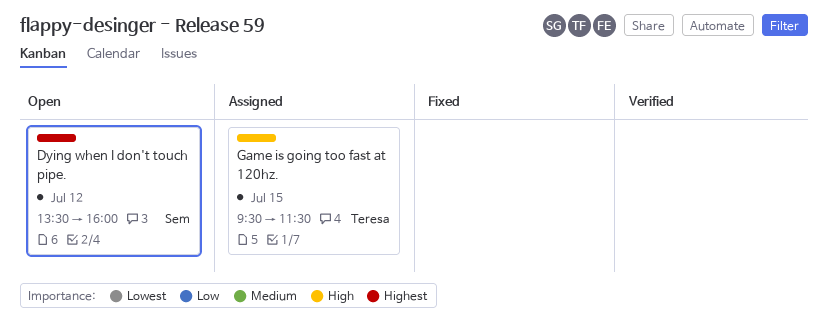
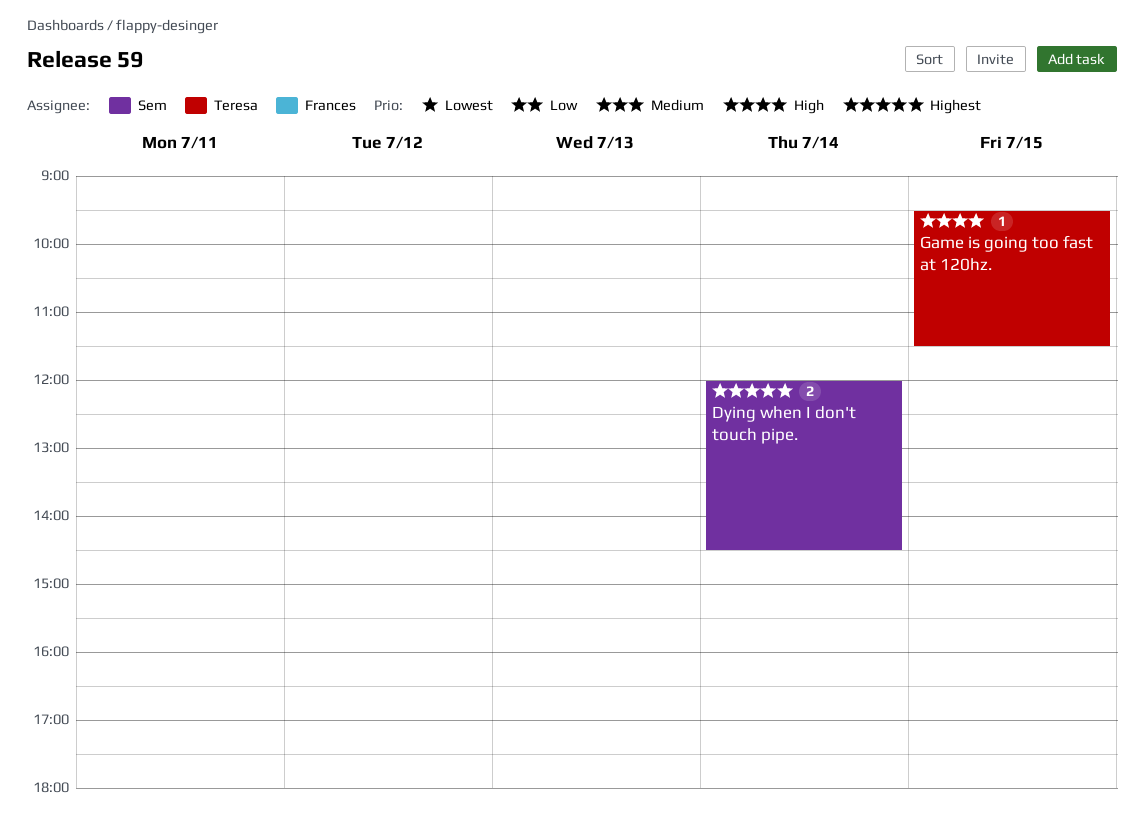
Dying when I don't touch pipe., estimate: 1 -> 2
Dying when I don't touch pipe., day: Jul 12 -> Jul 14
Dying when I don't touch pipe., begins: 13:30 -> 12:00
Dying when I don't touch pipe., ends: 16:00 -> 14:30

